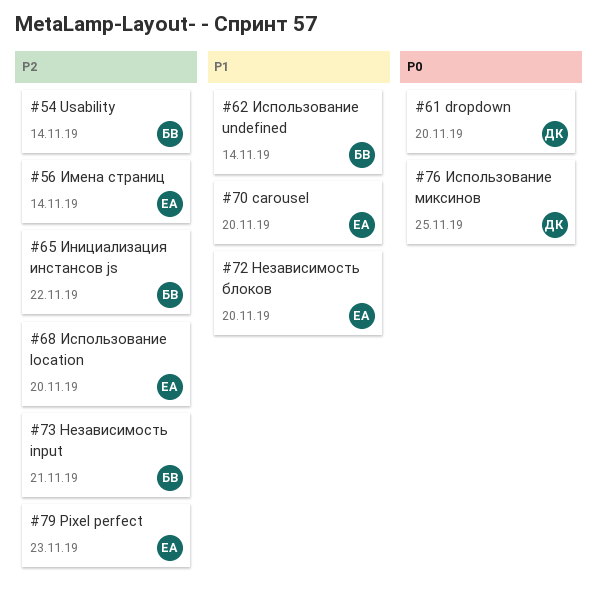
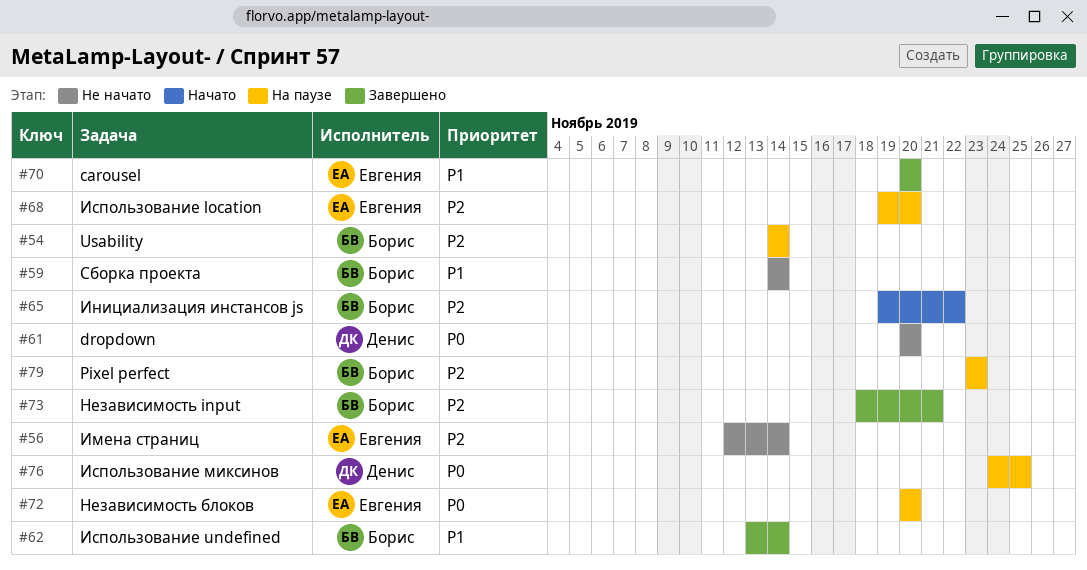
#59: none -> present
#72, priority: P1 -> P0
#79, owner: Евгения -> Борис

